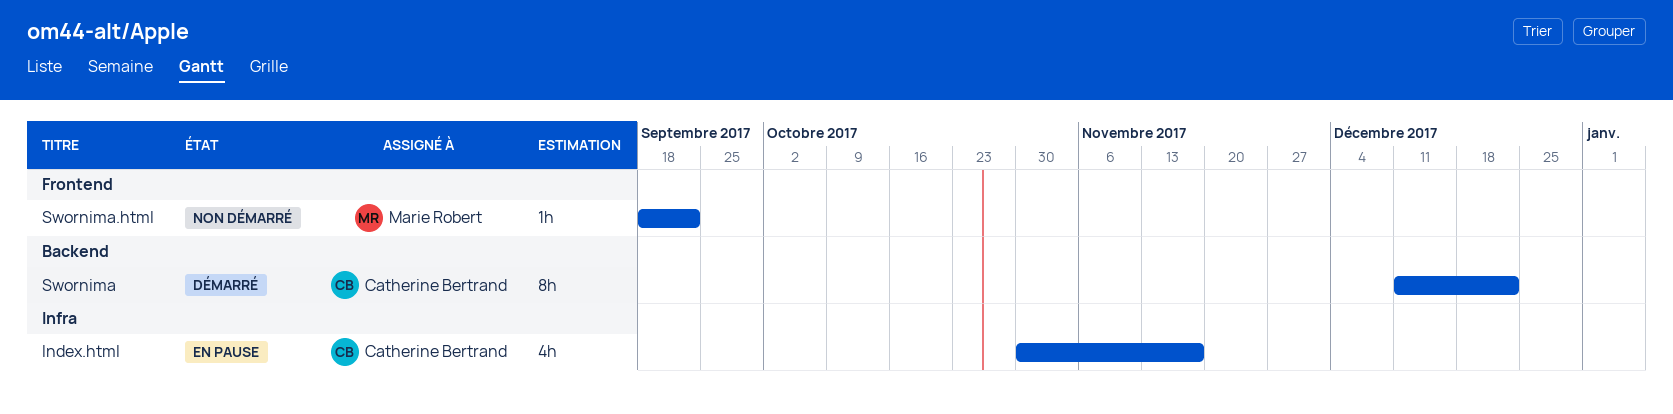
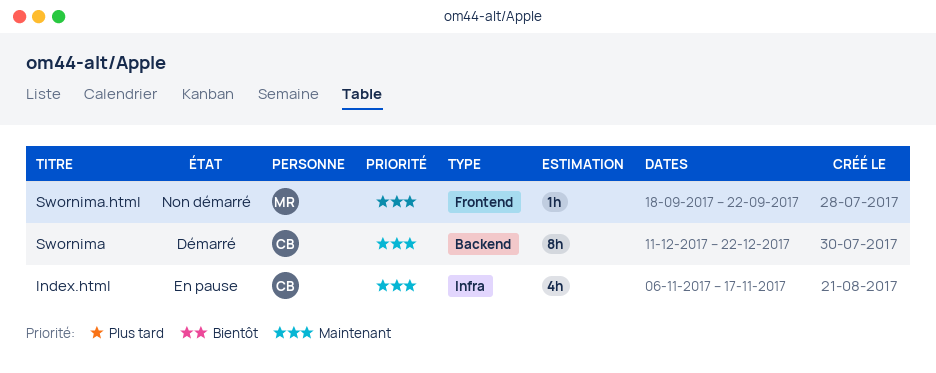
Index.html, start: Oct 30 -> Nov 6

